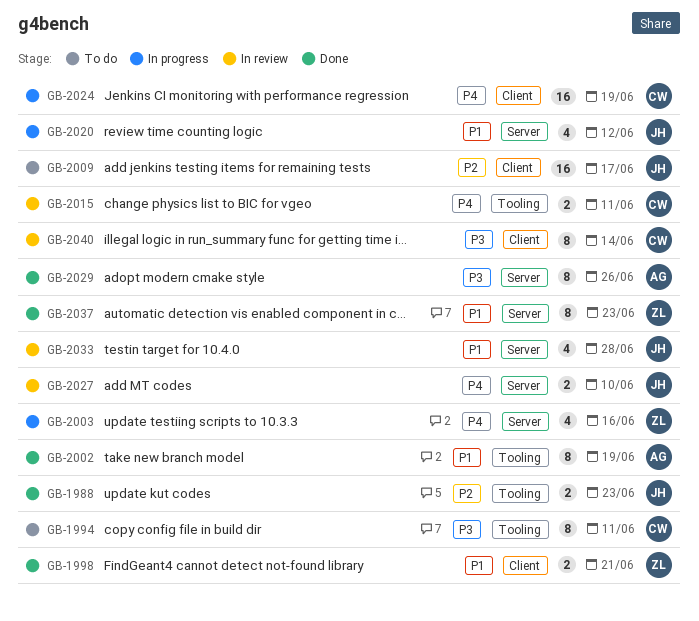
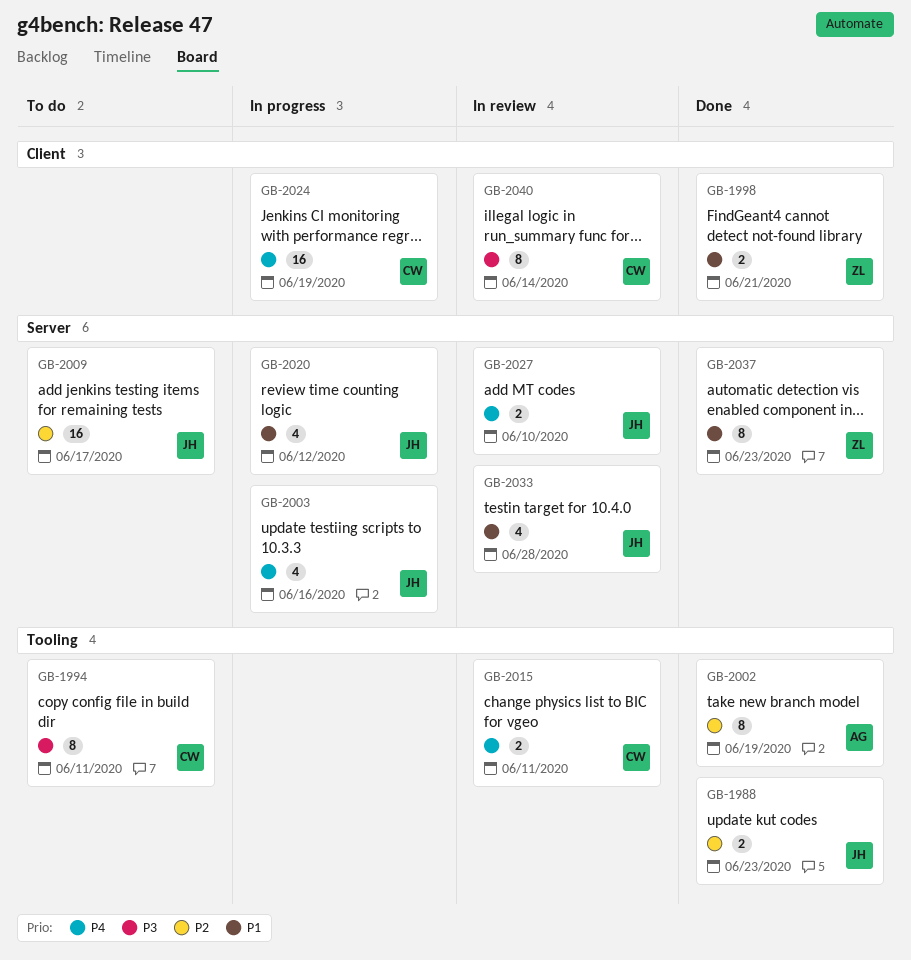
GB-2002, priority: P1 -> P2
GB-2003, owner: ZL -> JH
GB-2009, label: Client -> Server
GB-2029: present -> none

